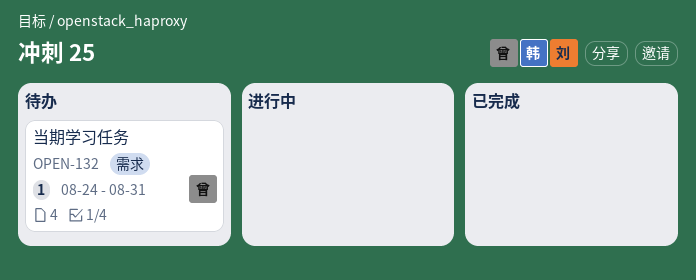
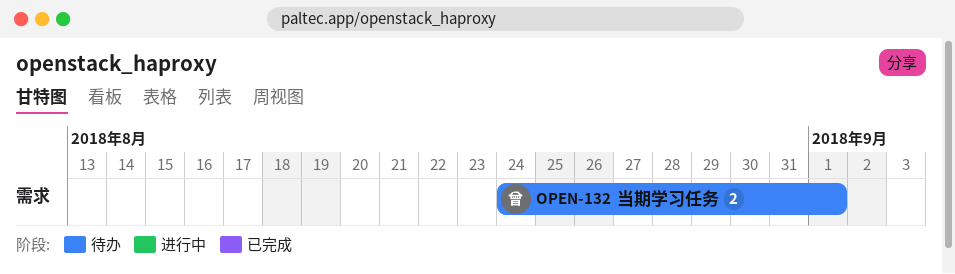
OPEN-132, estimate: 1 -> 2
OPEN-132, due: Aug 31 -> Sep 1

